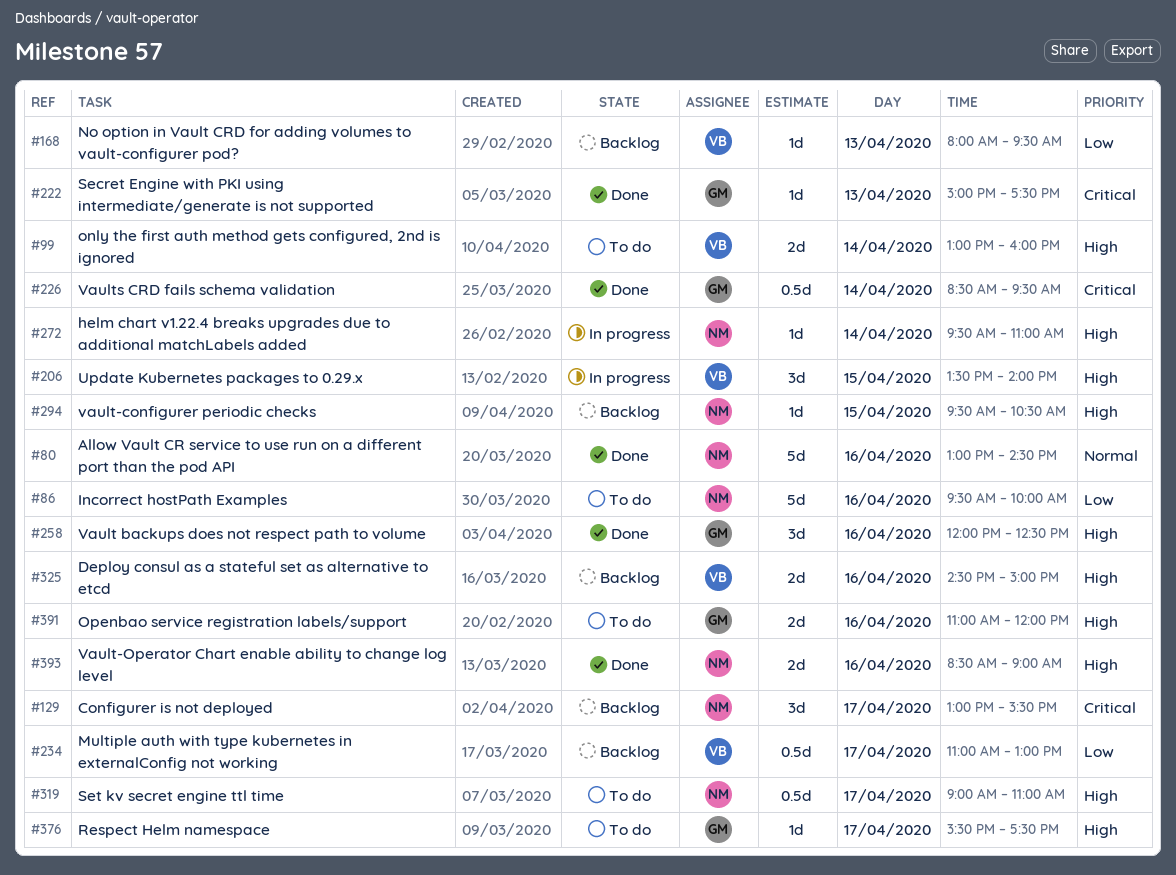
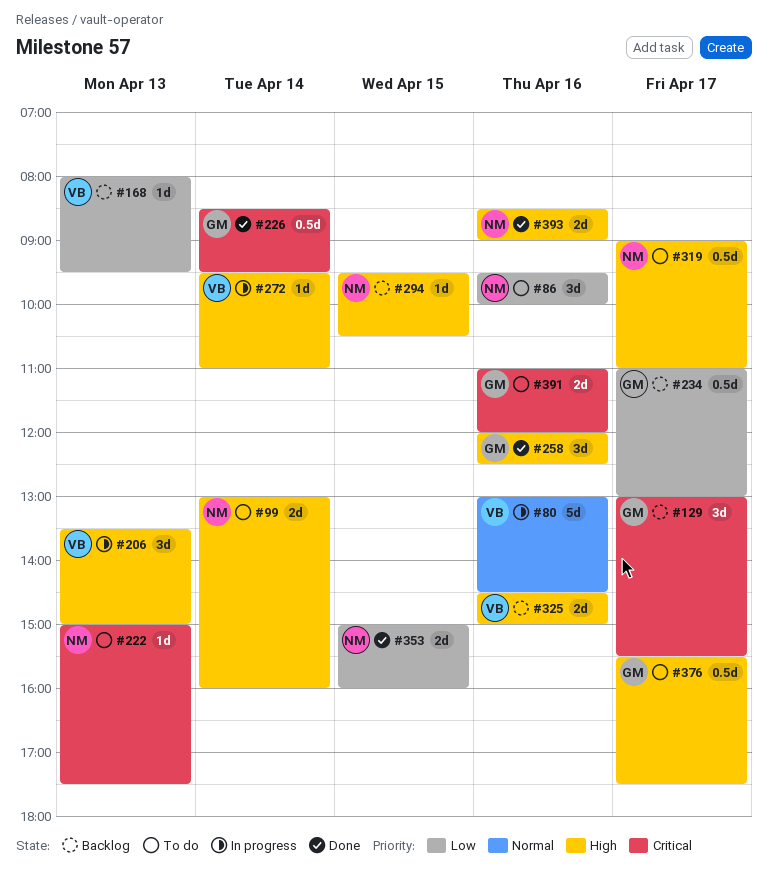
#80, status: Done -> In progress
#80, owner: NM -> VB
#86, estimate: 5d -> 3d
#99, owner: VB -> NM
#129, owner: NM -> GM
#206, day: Apr 15 -> Apr 13
#206, ends: 14:00 -> 15:00
#222, status: Done -> To do
#222, owner: GM -> NM
#234, owner: VB -> GM
#272, owner: NM -> VB
#353: none -> present
#376, estimate: 1d -> 0.5d
#391, priority: High -> Critical

